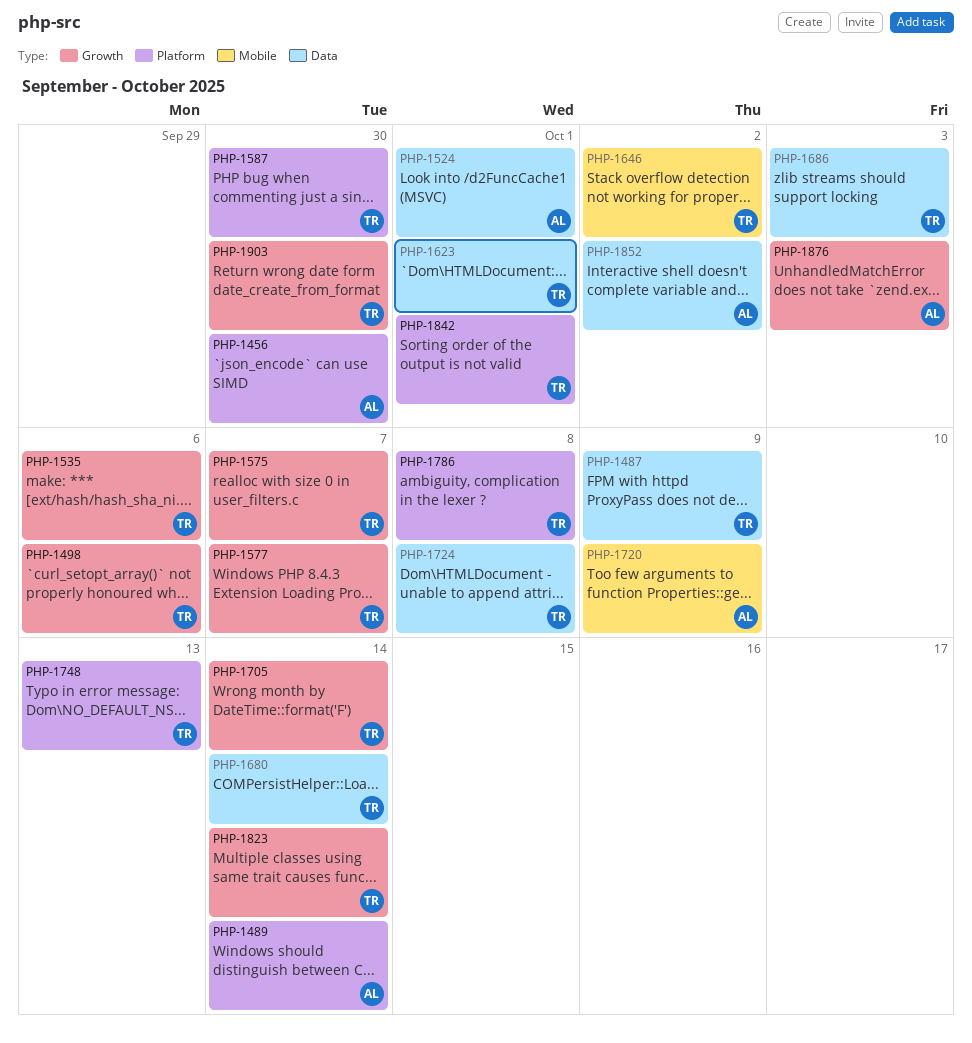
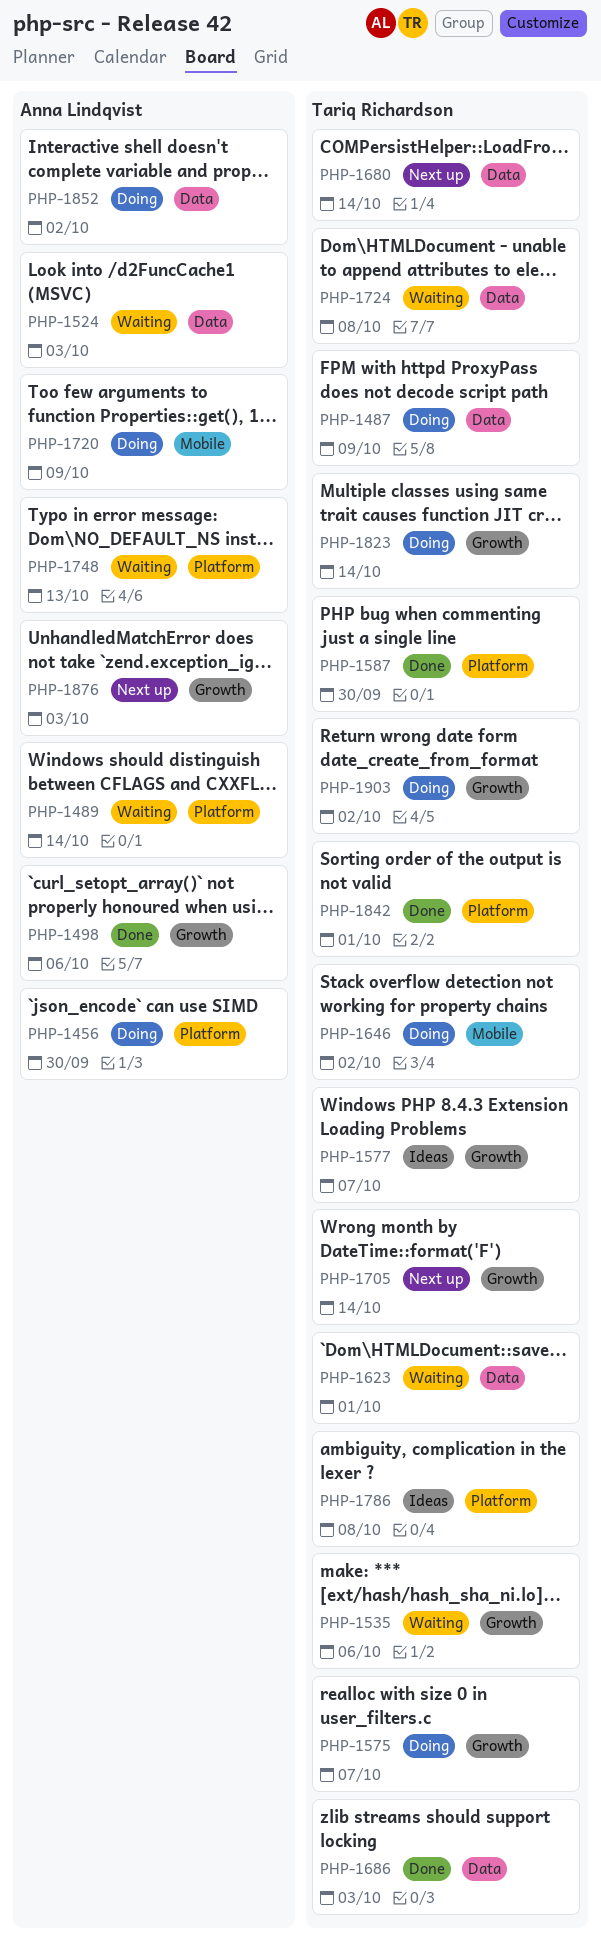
PHP-1498, owner: Tariq Richardson -> Anna Lindqvist
PHP-1524, due: Oct 1 -> Oct 3
PHP-1748, owner: Tariq Richardson -> Anna Lindqvist
PHP-1903, due: Sep 30 -> Oct 2

